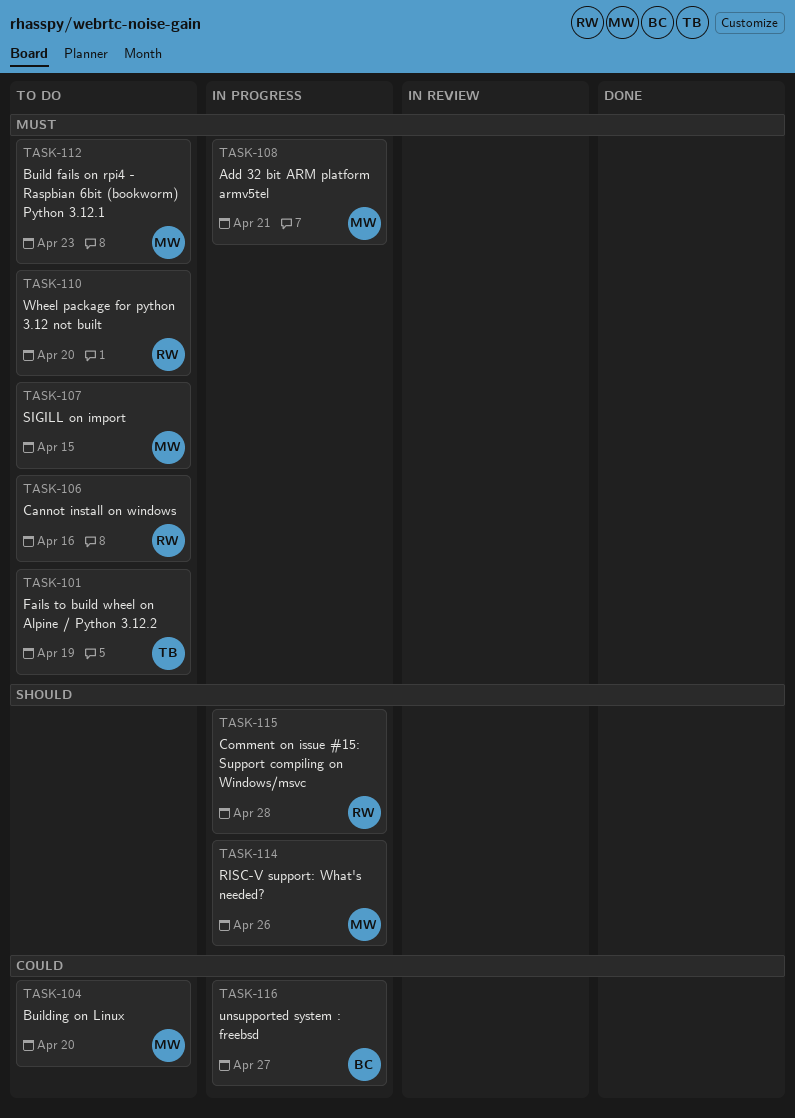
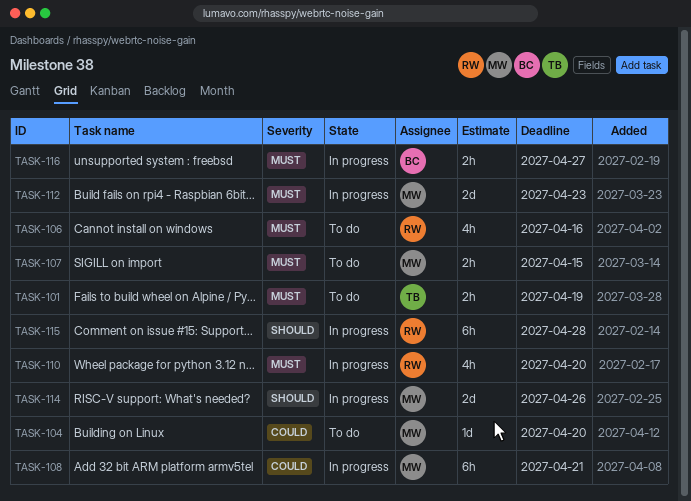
TASK-108, priority: Must -> Could
TASK-110, status: To do -> In progress
TASK-112, status: To do -> In progress
TASK-116, priority: Could -> Must

